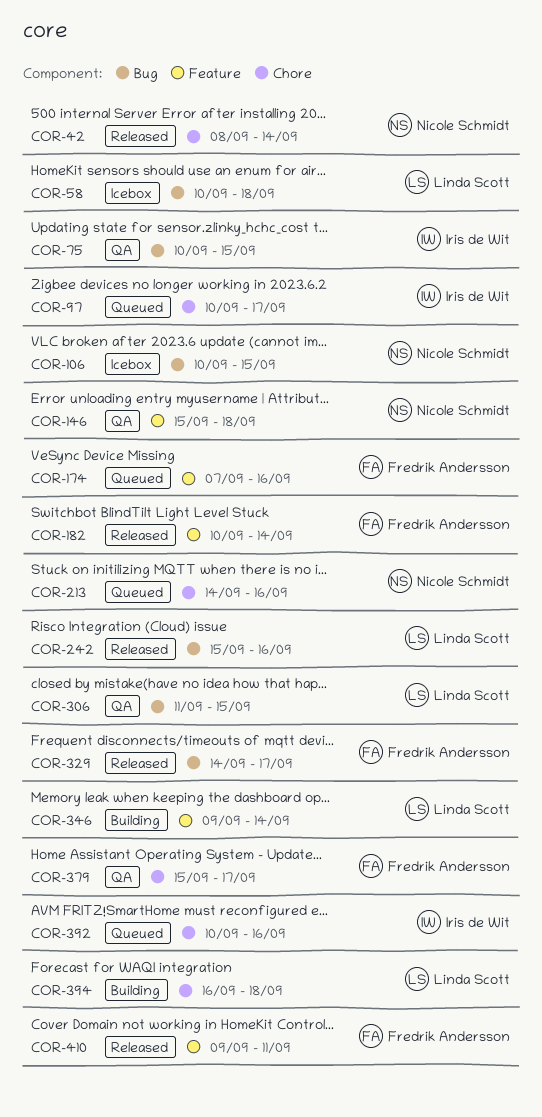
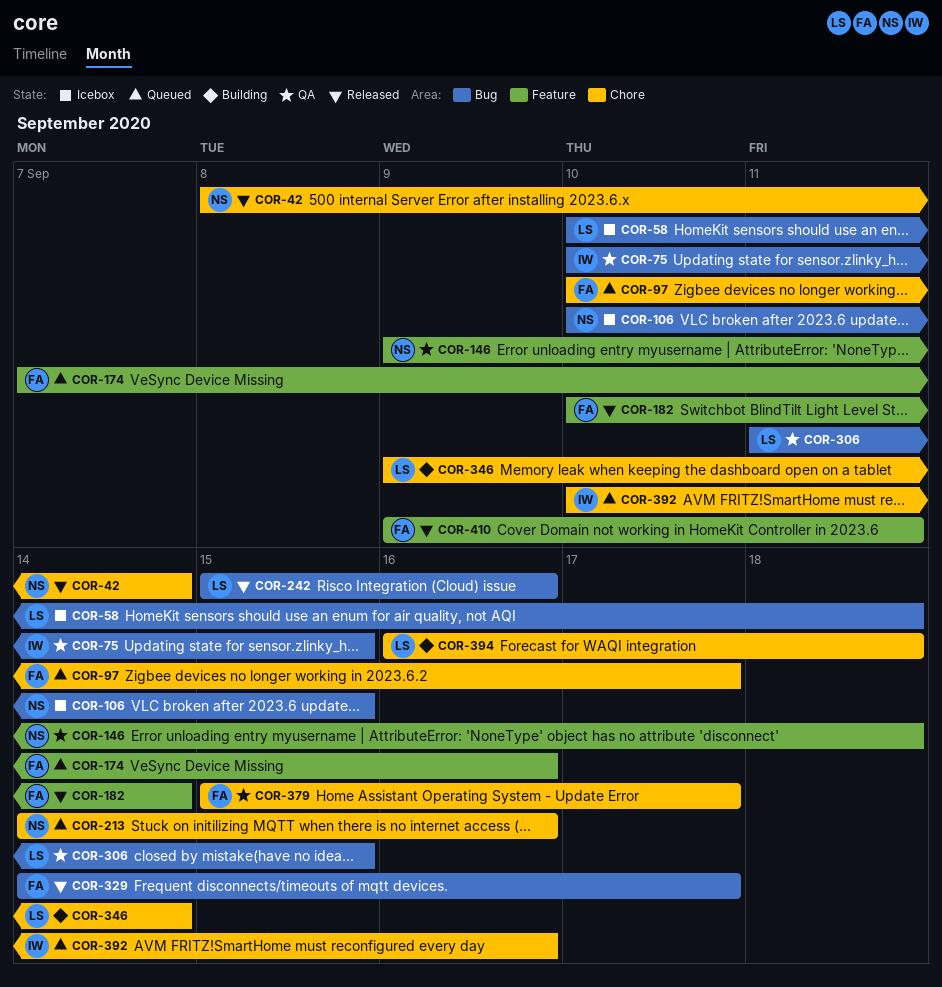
COR-97, owner: Iris de Wit -> Fredrik Andersson
COR-146, start: Sep 15 -> Sep 9
COR-346, label: Feature -> Chore

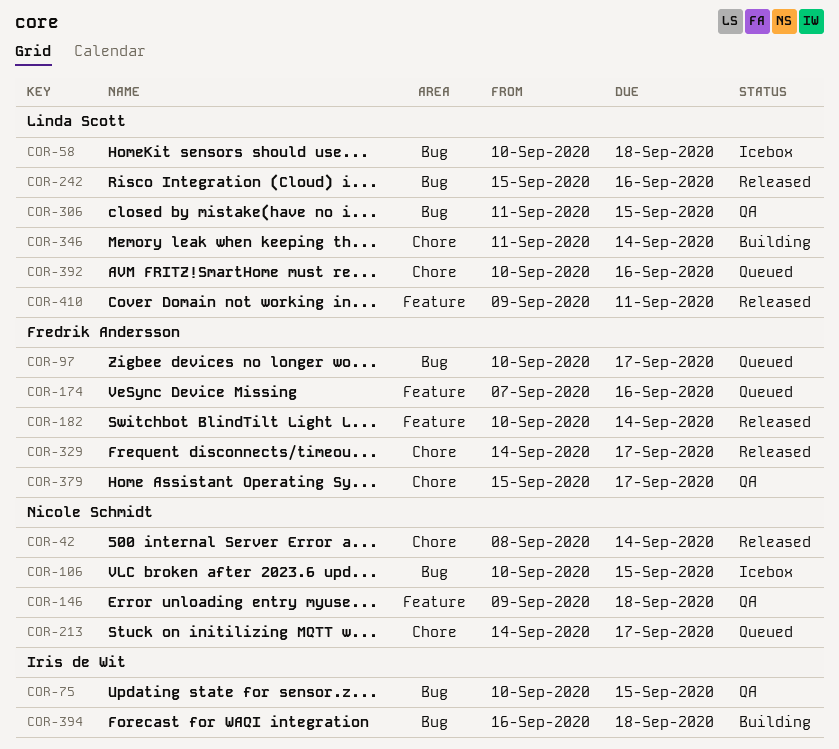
COR-97, label: Chore -> Bug
COR-213, due: Sep 16 -> Sep 17
COR-329, label: Bug -> Chore
COR-346, start: Sep 9 -> Sep 11
COR-392, owner: Iris de Wit -> Linda Scott
COR-394, owner: Linda Scott -> Iris de Wit
COR-394, label: Chore -> Bug
COR-410, owner: Fredrik Andersson -> Linda Scott

